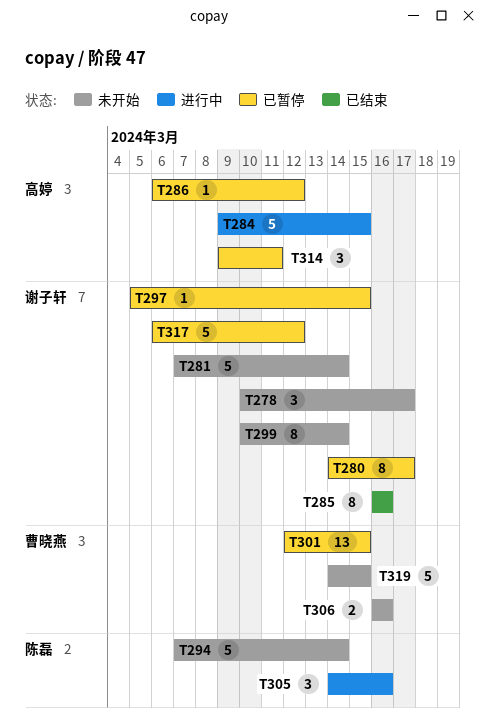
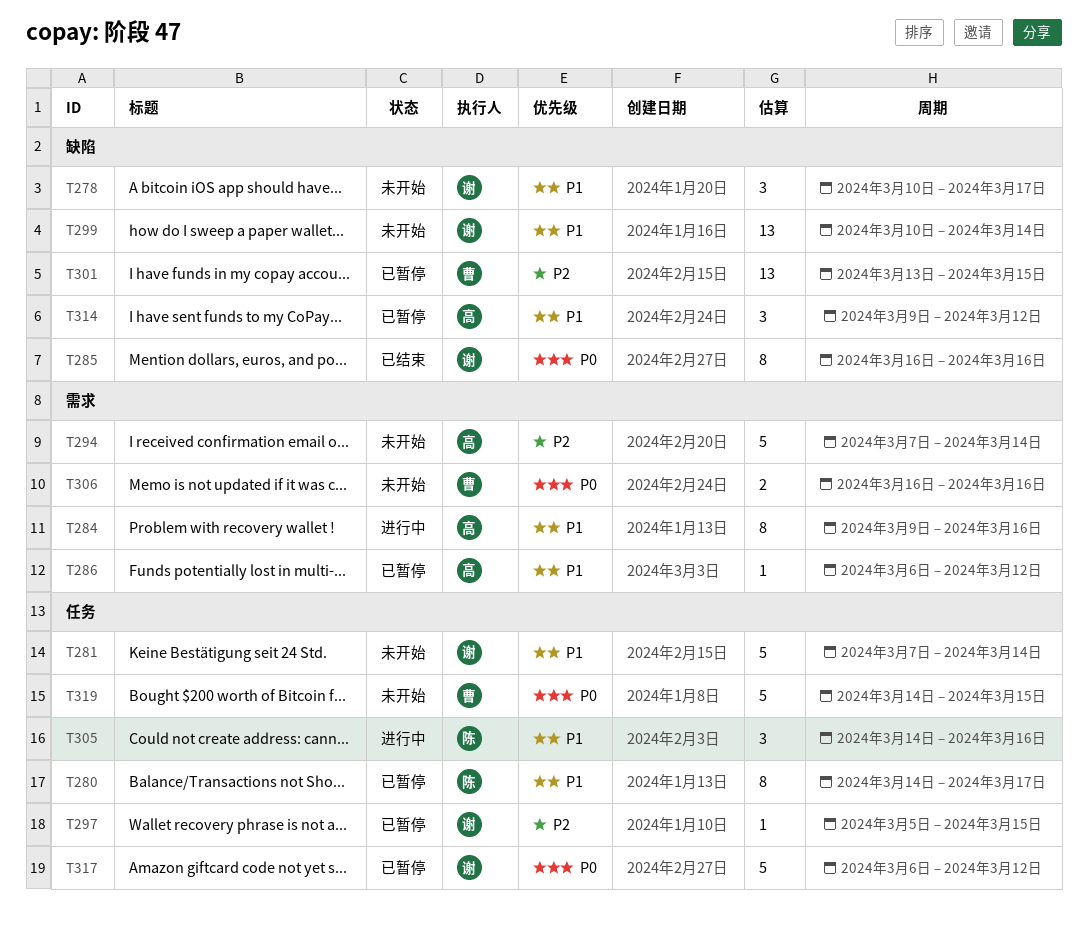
T280, owner: 谢子轩 -> 陈磊
T284, estimate: 5 -> 8
T284, due: Mar 15 -> Mar 16
T294, owner: 陈磊 -> 高婷
T299, estimate: 8 -> 13
T301, start: Mar 12 -> Mar 13
T314, due: Mar 11 -> Mar 12

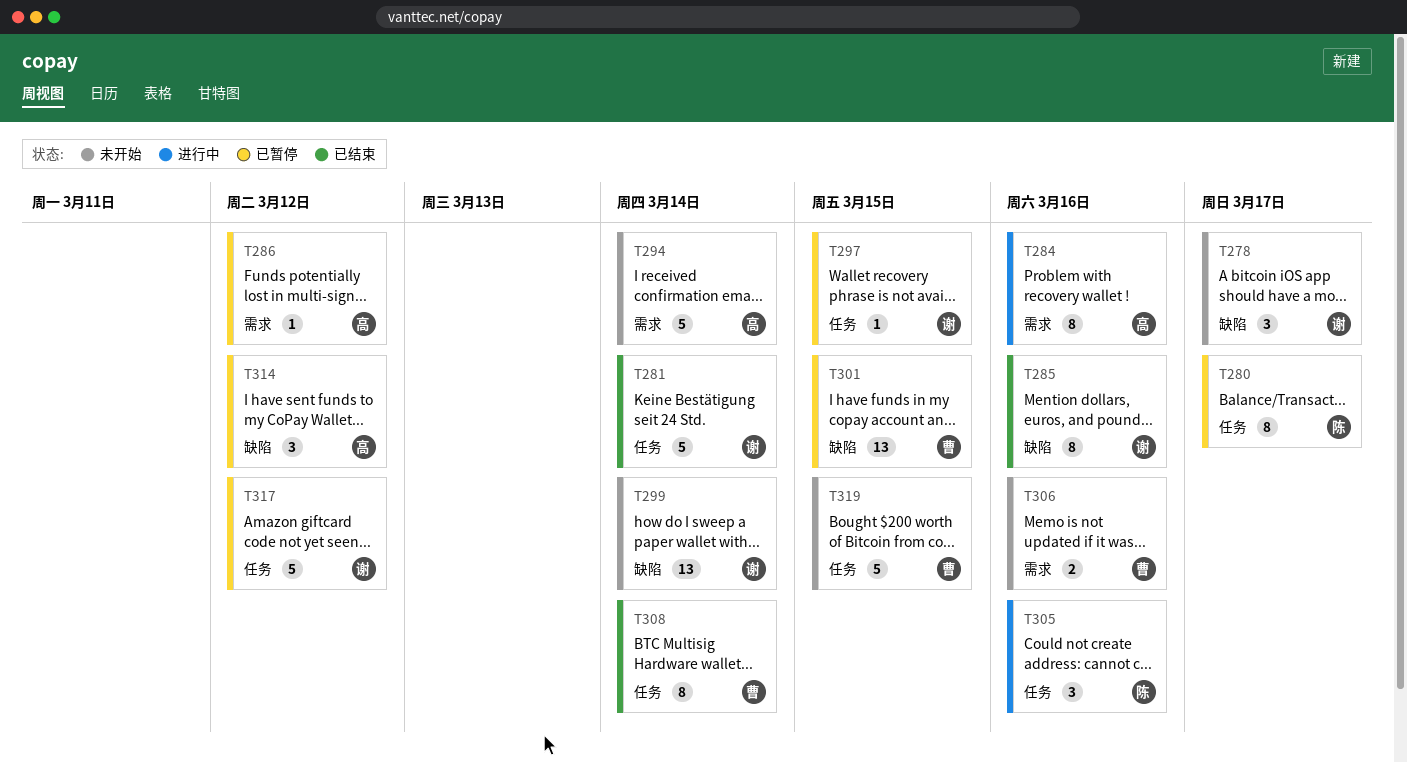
T281, status: 未开始 -> 已结束
T308: none -> present

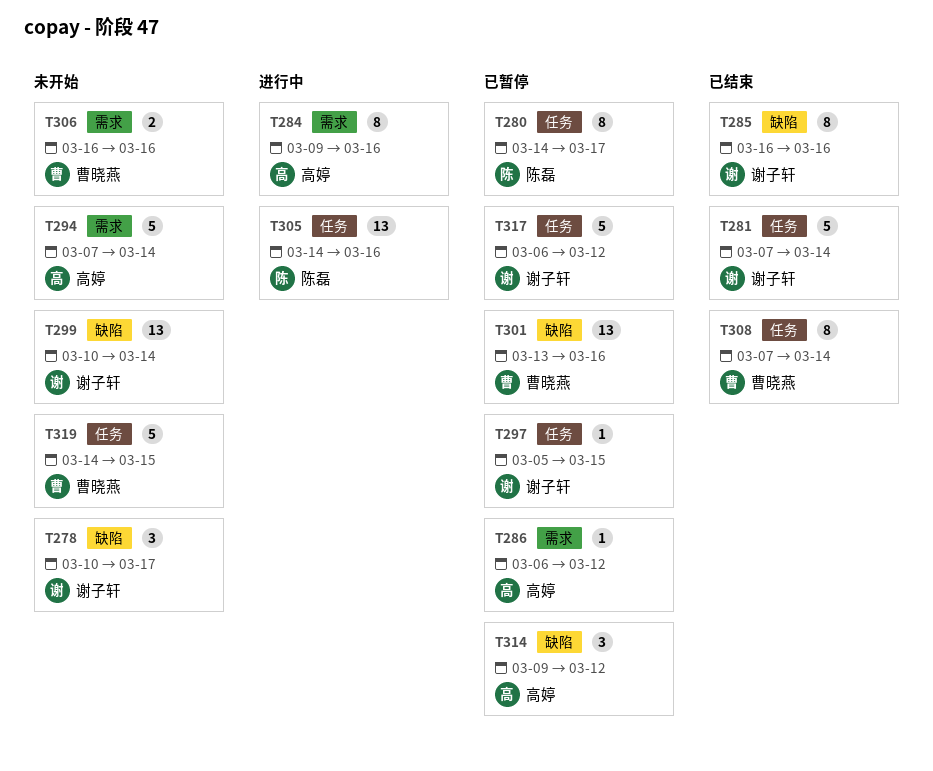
T301, due: Mar 15 -> Mar 16
T305, estimate: 3 -> 13

